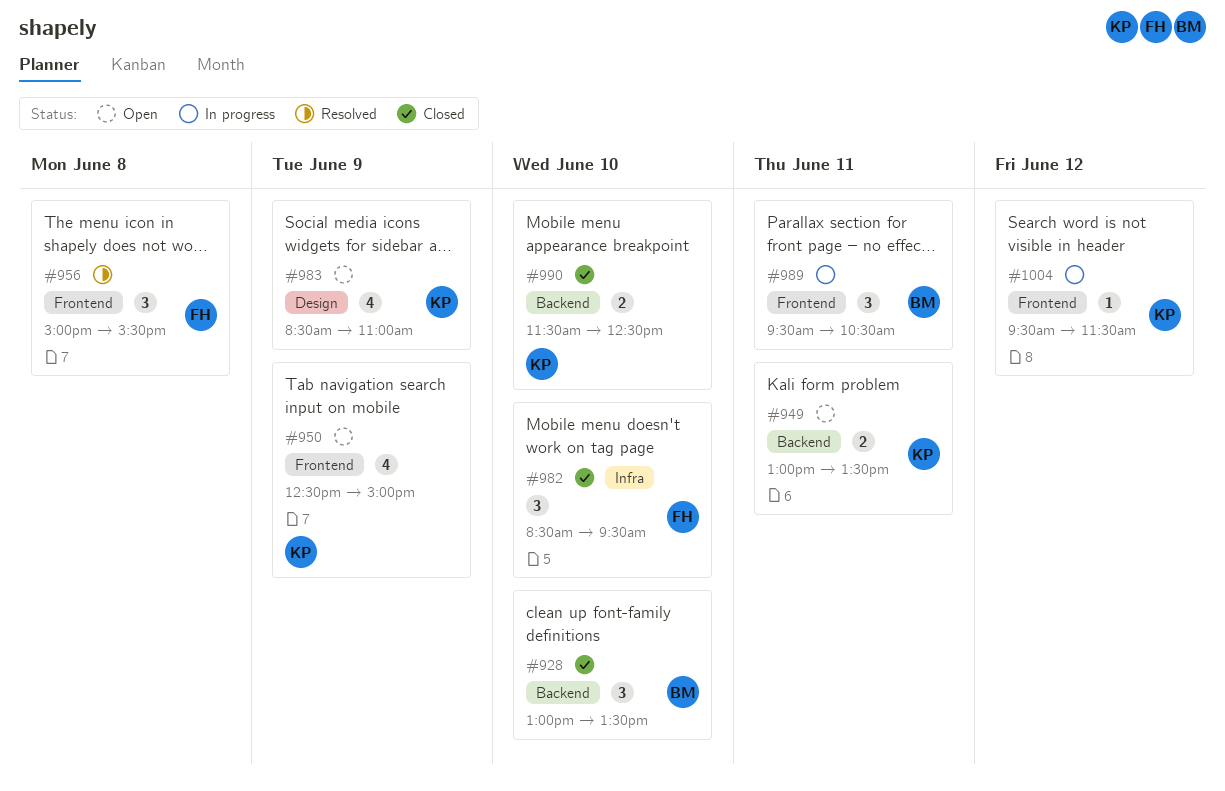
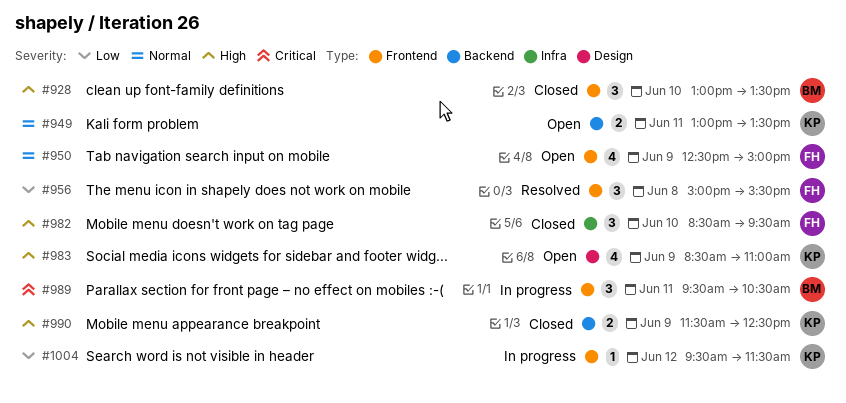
#928, label: Backend -> Frontend
#950, owner: KP -> FH
#990, day: Jun 10 -> Jun 9

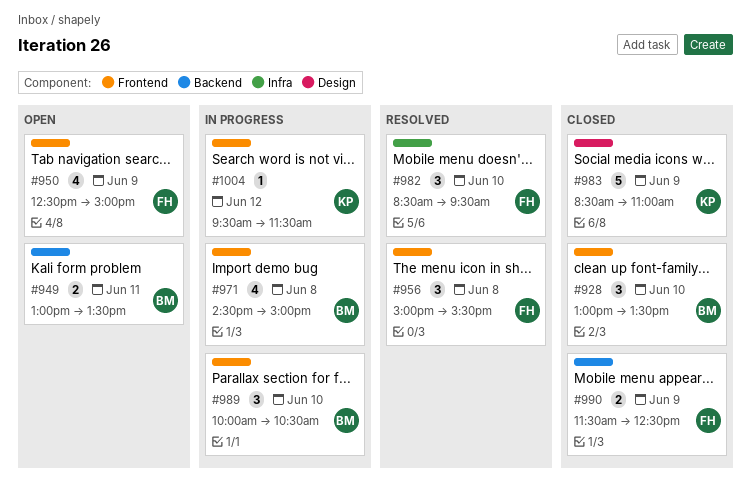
#949, owner: KP -> BM
#971: none -> present
#982, status: Closed -> Resolved
#983, status: Open -> Closed
#983, estimate: 4 -> 5
#989, day: Jun 11 -> Jun 10
#989, begins: 09:30 -> 10:00
#990, owner: KP -> FH

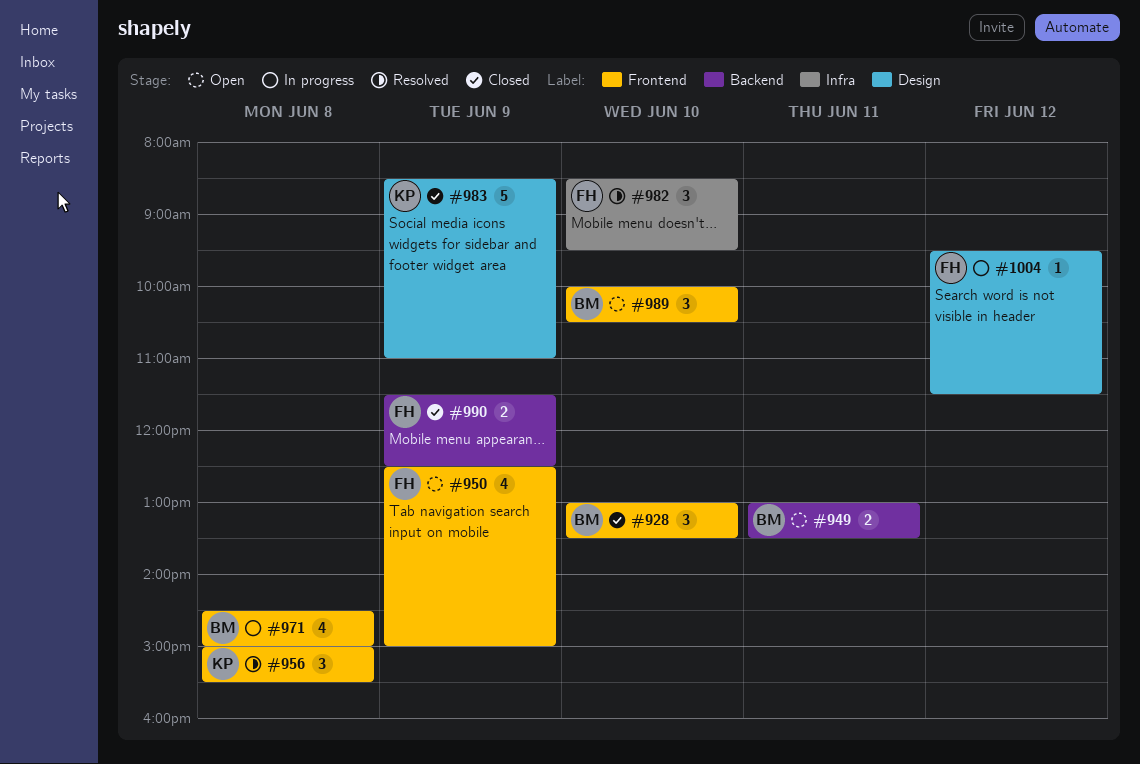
#956, owner: FH -> KP
#989, status: In progress -> Open
#1004, owner: KP -> FH
#1004, label: Frontend -> Design

